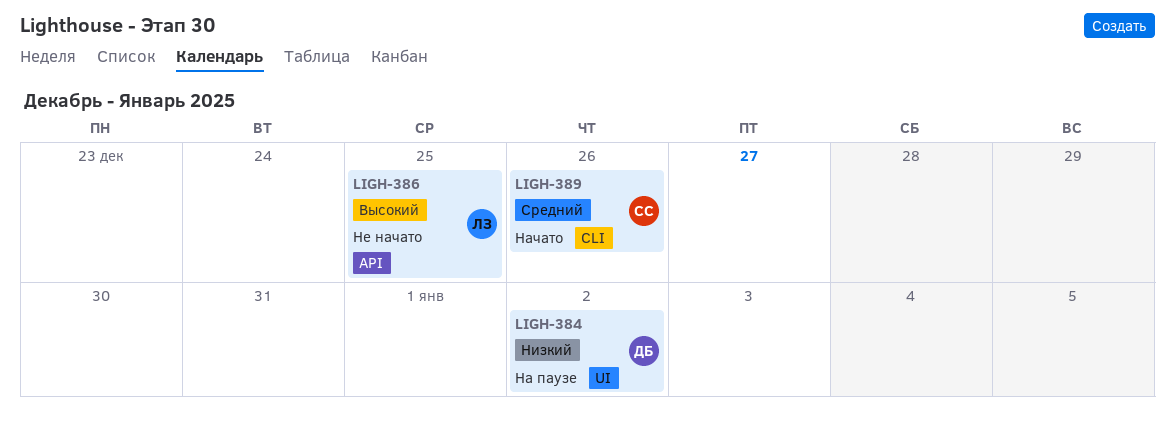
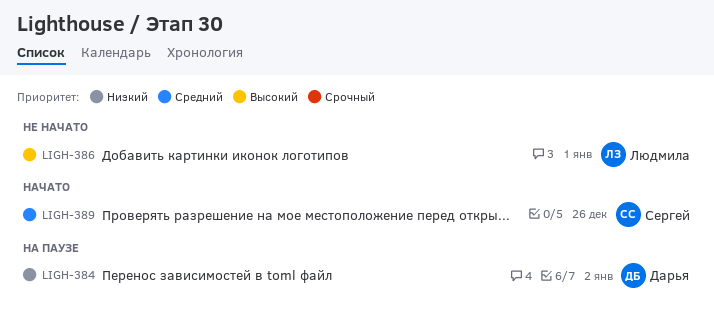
LIGH-386, due: Dec 25 -> Jan 1

